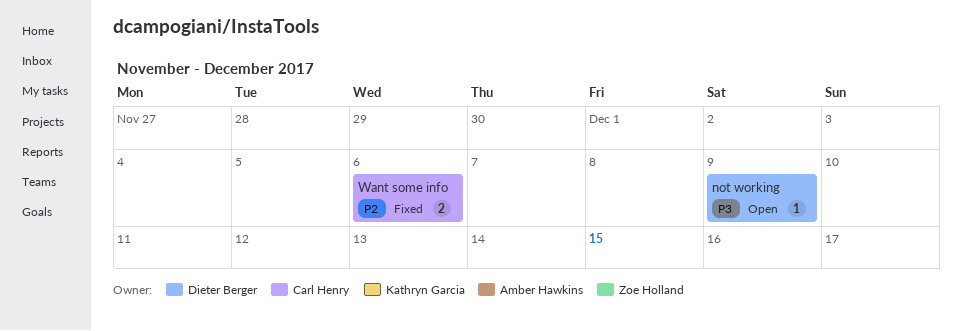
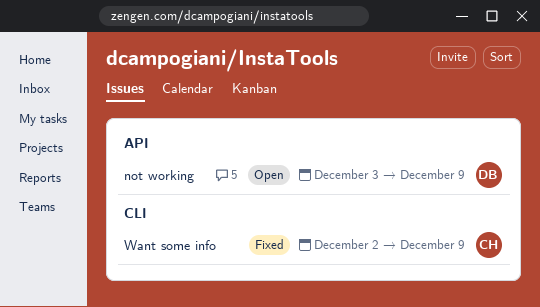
Want some info, due: Dec 6 -> Dec 9

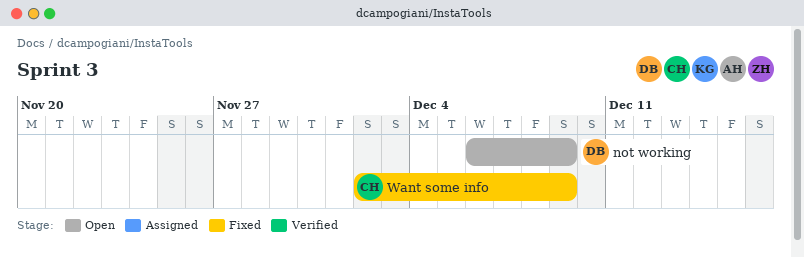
not working, start: Dec 3 -> Dec 6

